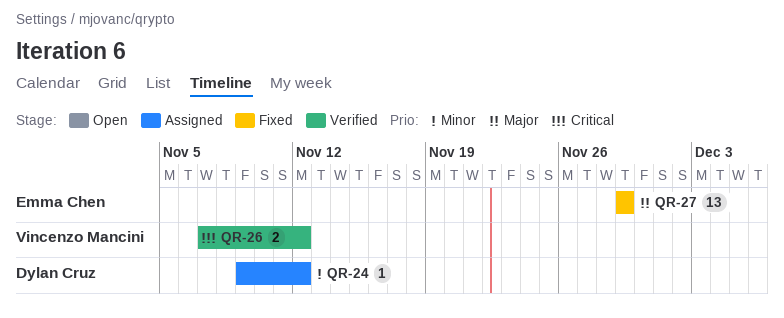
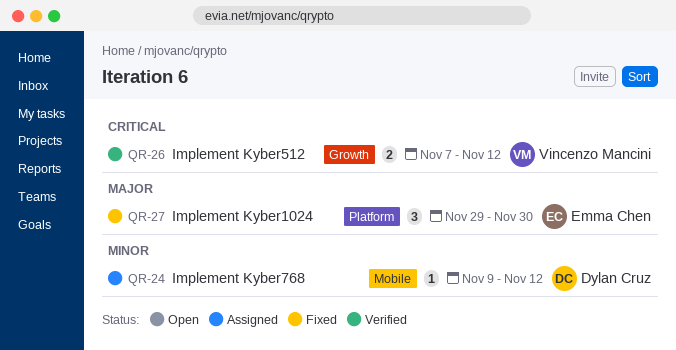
QR-27, estimate: 13 -> 3
QR-27, due: Nov 29 -> Nov 30

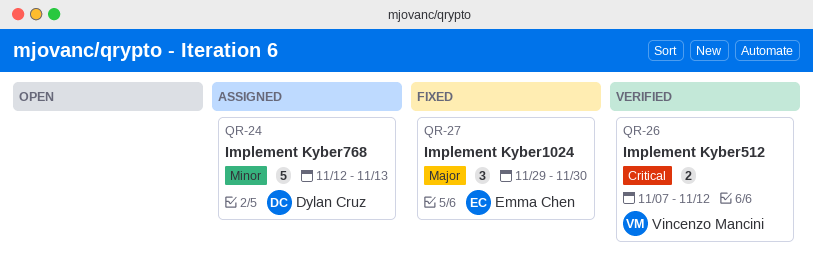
QR-24, estimate: 1 -> 5
QR-24, start: Nov 9 -> Nov 12
QR-24, due: Nov 12 -> Nov 13

